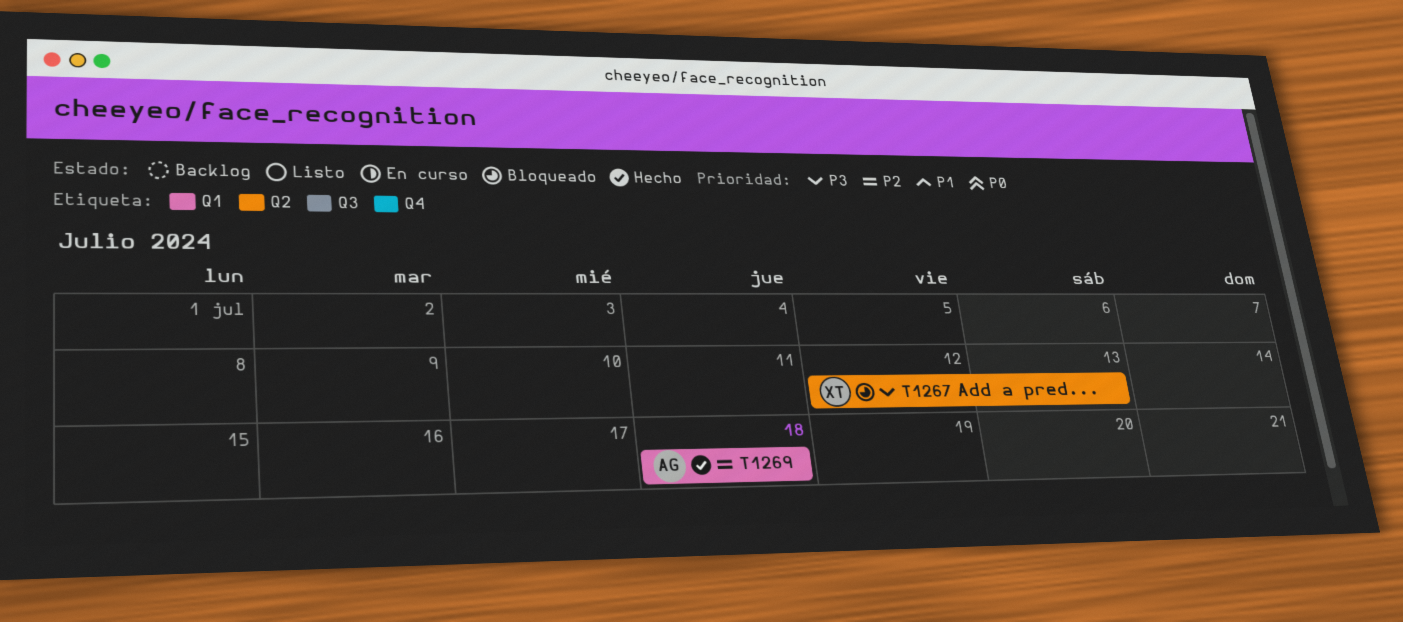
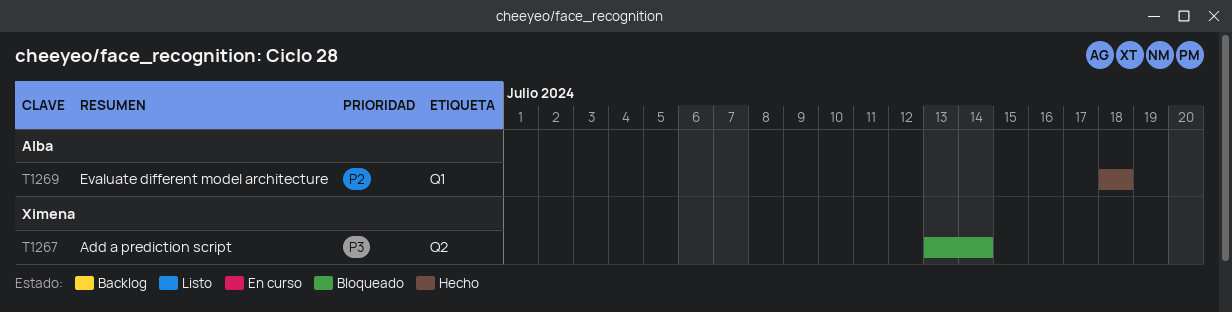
T1267, start: Jul 12 -> Jul 13
T1267, due: Jul 13 -> Jul 14

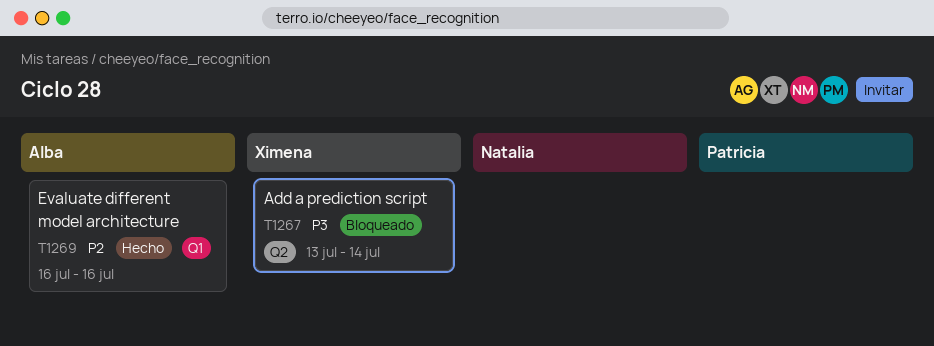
T1269, start: Jul 18 -> Jul 16
T1269, due: Jul 18 -> Jul 16

